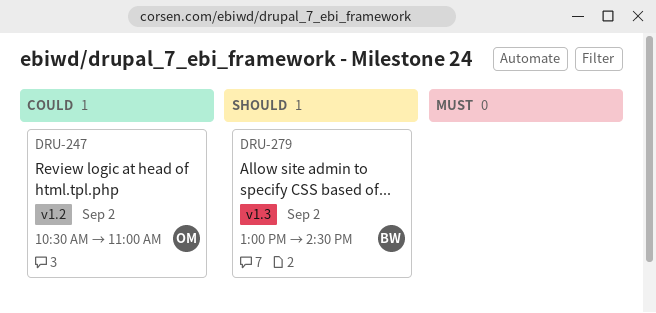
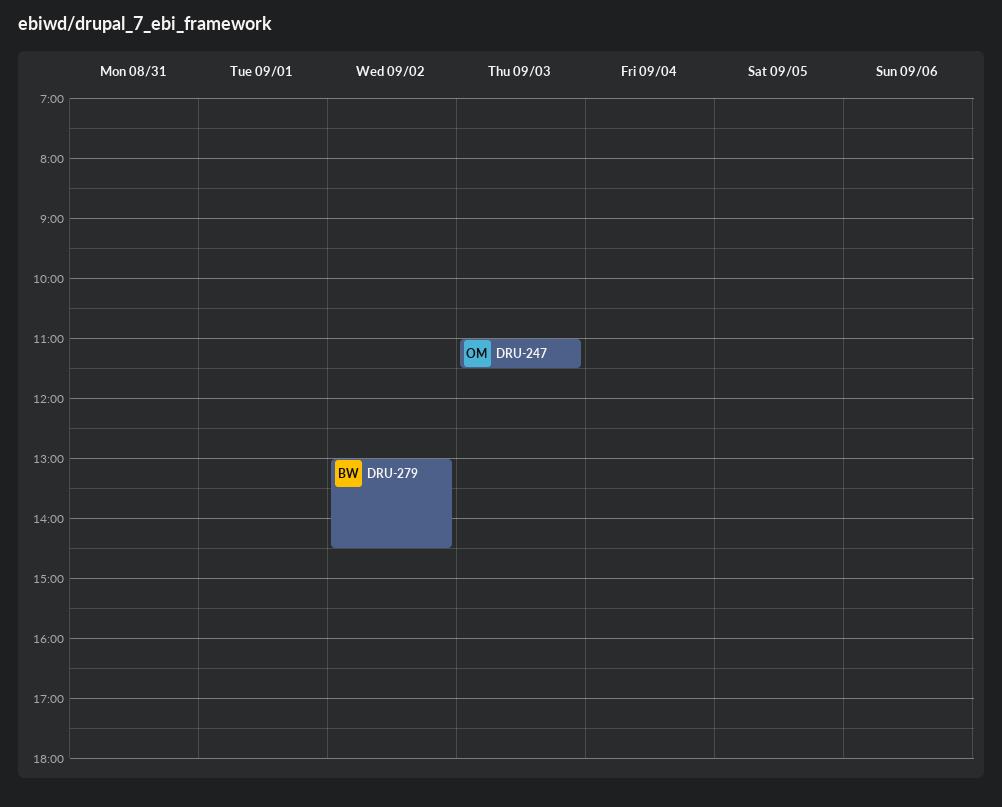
DRU-247, day: Sep 2 -> Sep 3
DRU-247, begins: 10:30 -> 11:00
DRU-247, ends: 11:00 -> 11:30

